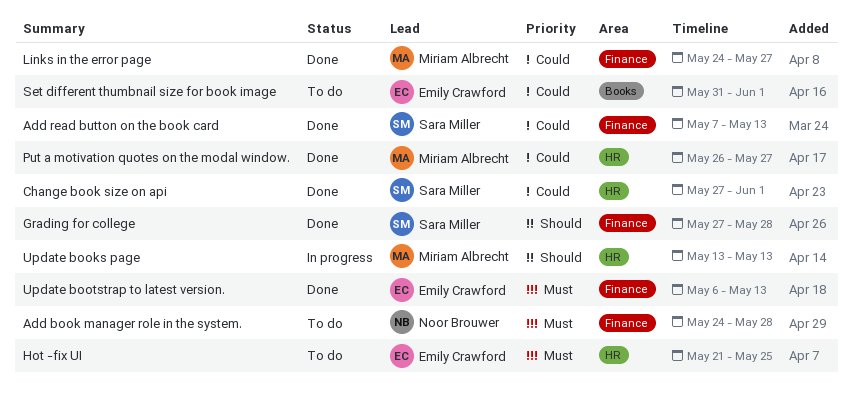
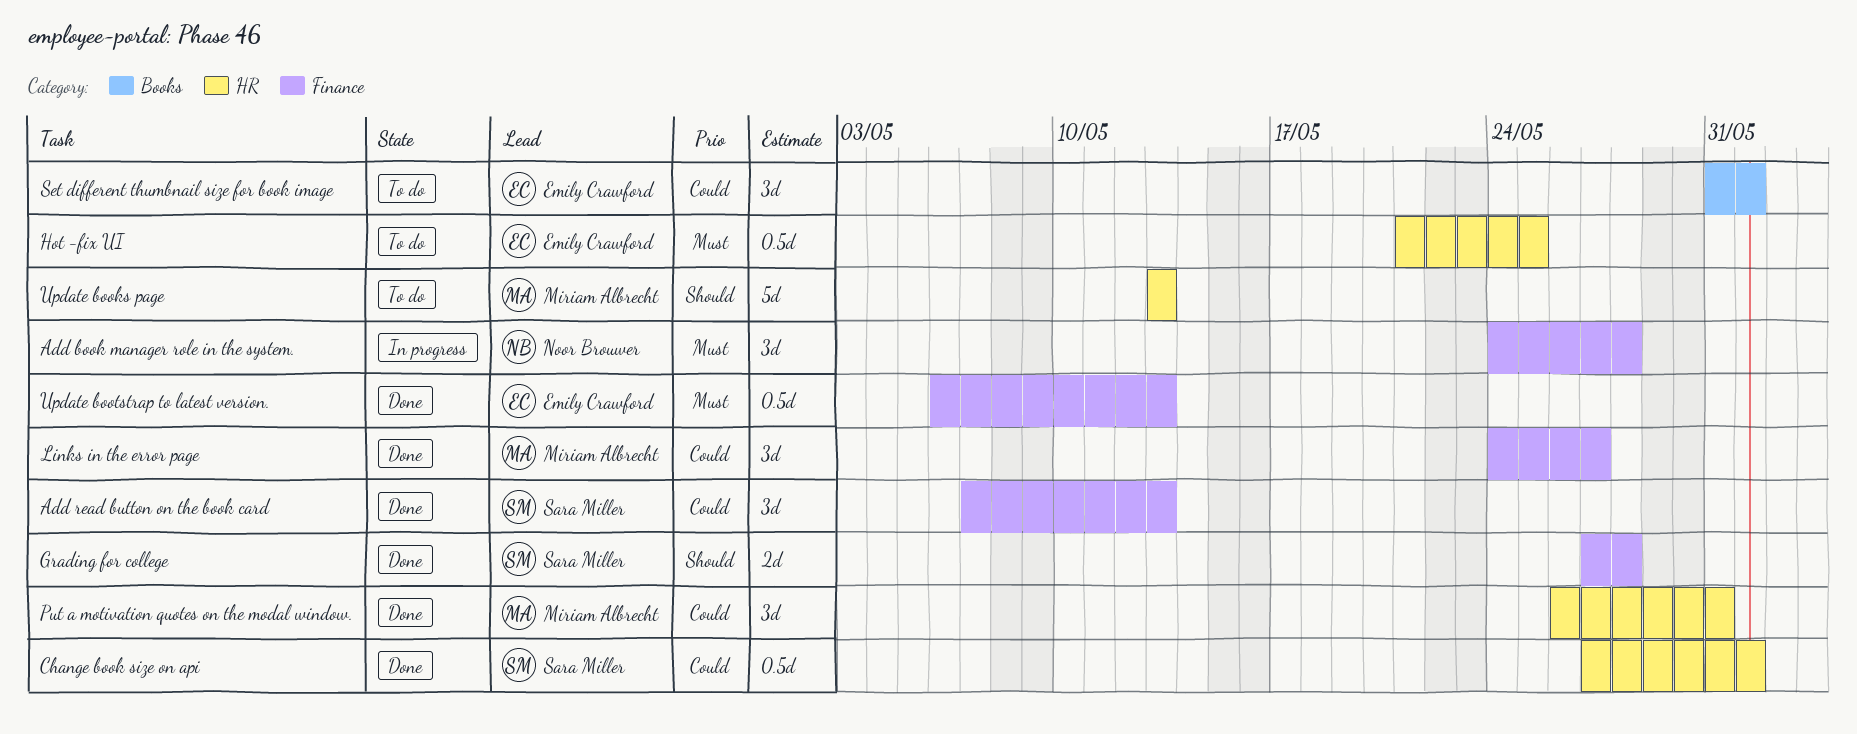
Add book manager role in the system., status: To do -> In progress
Put a motivation quotes on the modal window., due: May 27 -> May 31
Update books page, status: In progress -> To do

